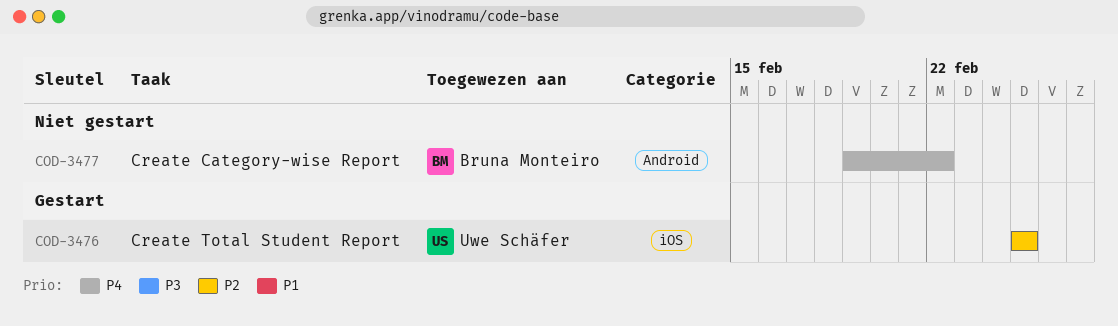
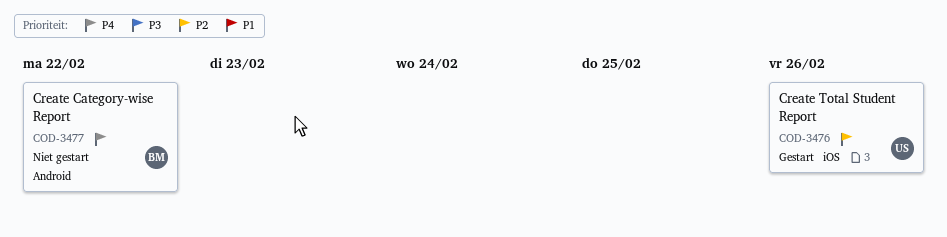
COD-3476, due: Feb 25 -> Feb 26

